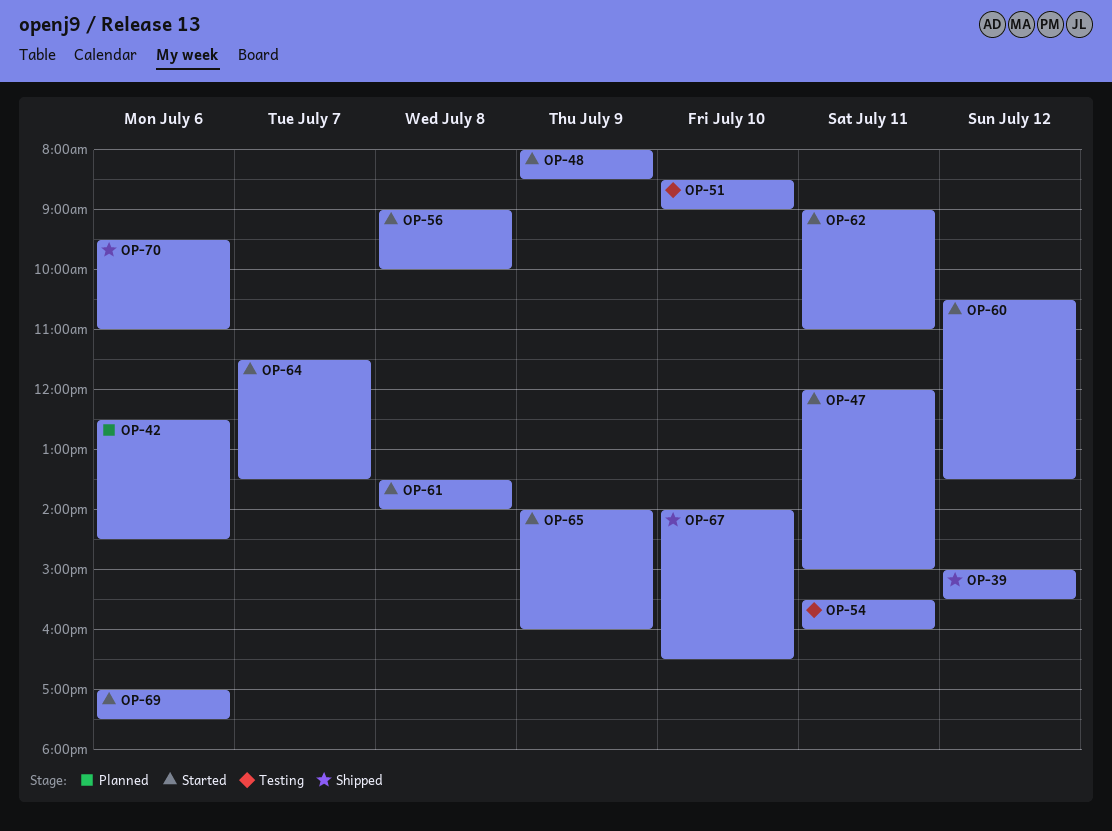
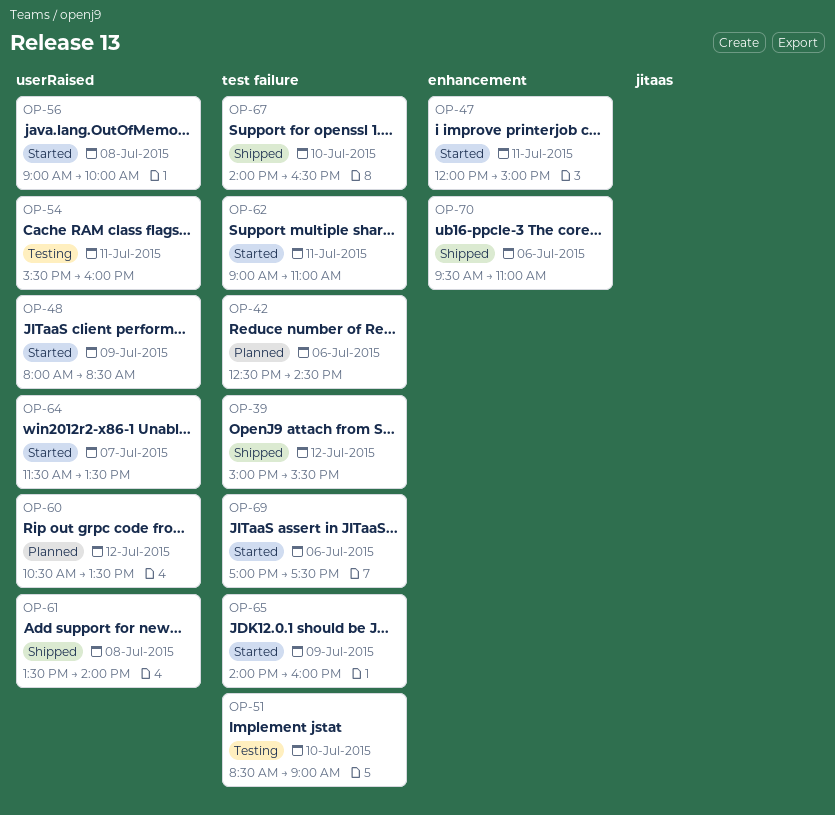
OP-60, status: Started -> Planned
OP-61, status: Started -> Shipped

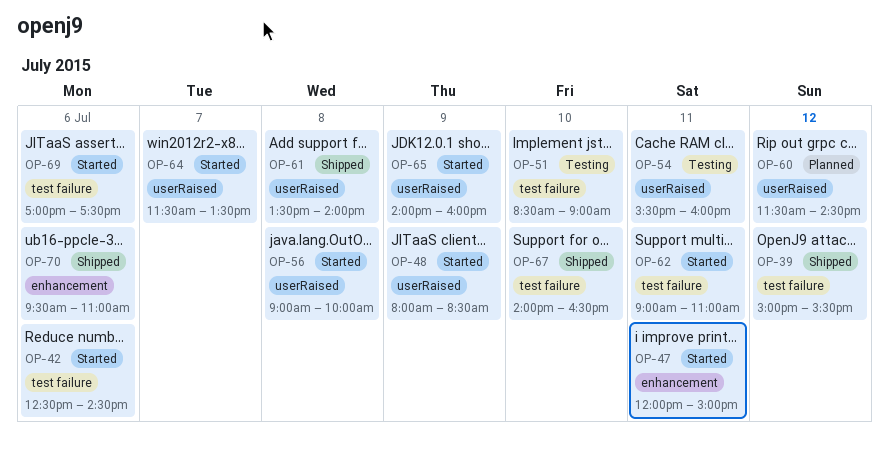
OP-42, status: Planned -> Started
OP-60, begins: 10:30 -> 11:30
OP-60, ends: 13:30 -> 14:30
OP-65, label: test failure -> userRaised

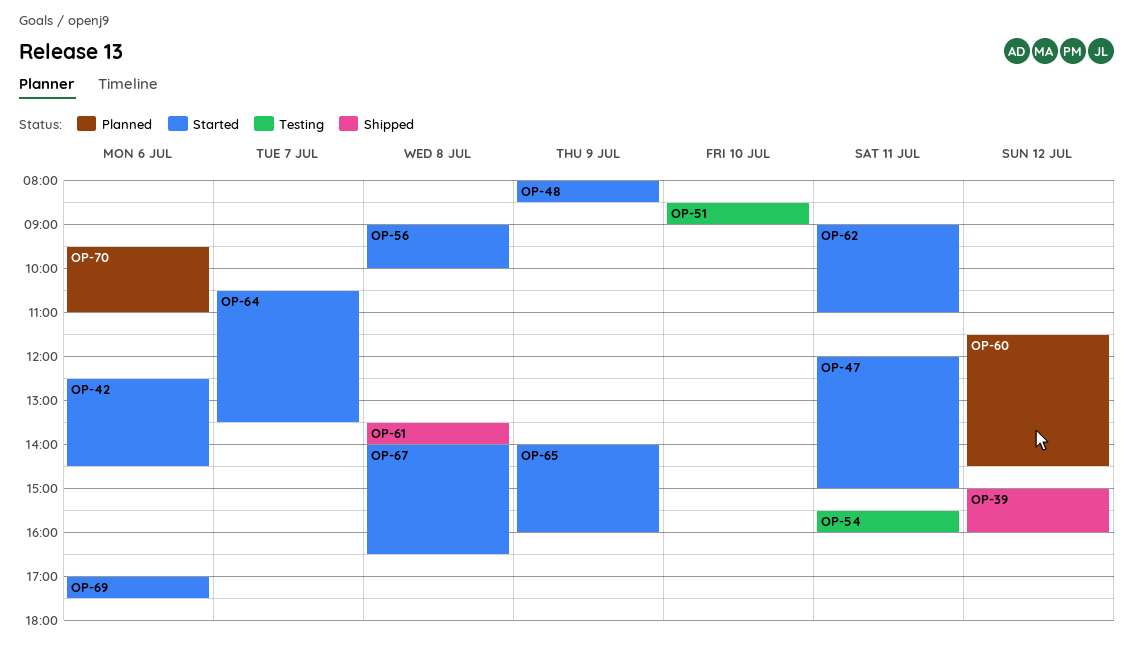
OP-39, ends: 15:30 -> 16:00
OP-64, begins: 11:30 -> 10:30
OP-67, status: Shipped -> Started
OP-67, day: Jul 10 -> Jul 8
OP-70, status: Shipped -> Planned

